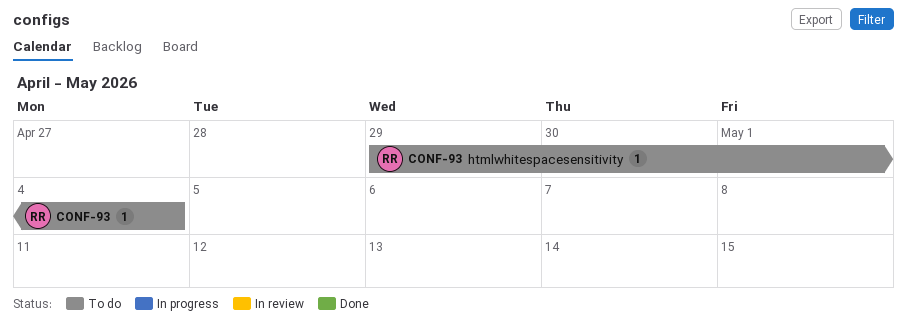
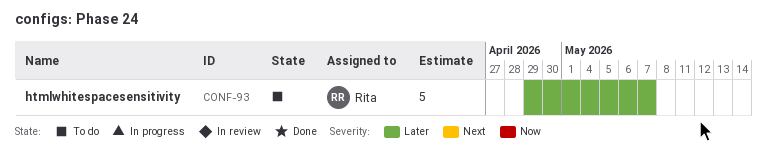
CONF-93, estimate: 1 -> 5
CONF-93, due: May 4 -> May 7

